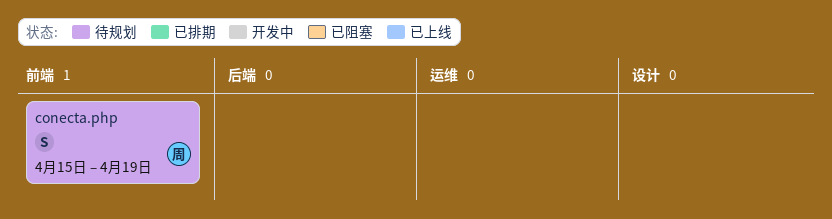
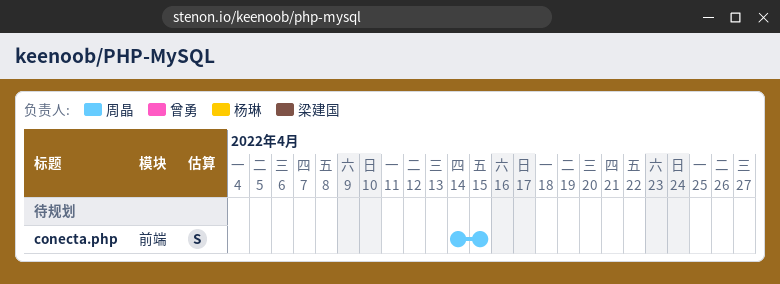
conecta.php, start: Apr 15 -> Apr 14
conecta.php, due: Apr 19 -> Apr 15

